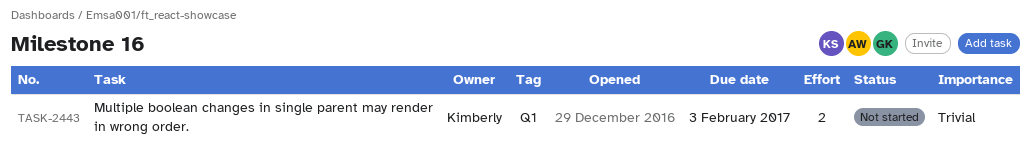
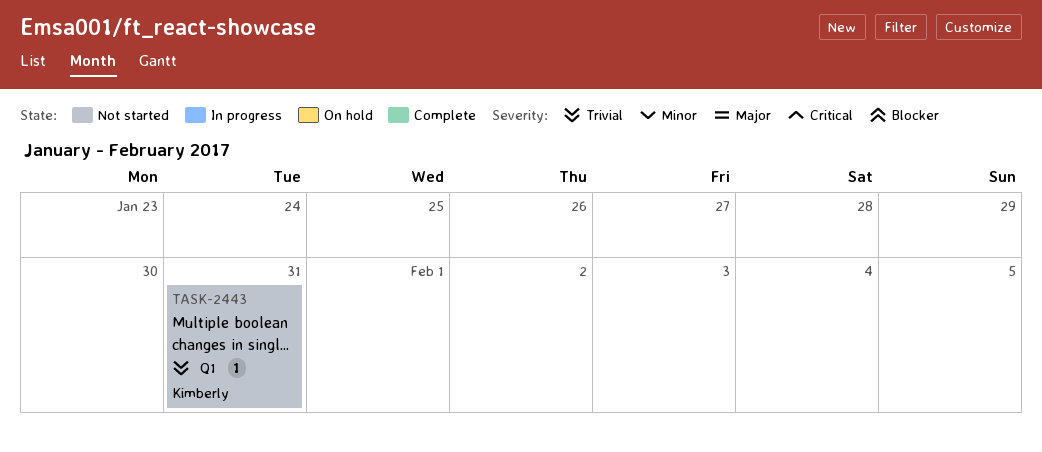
TASK-2443, estimate: 2 -> 1
TASK-2443, due: Feb 3 -> Jan 31

